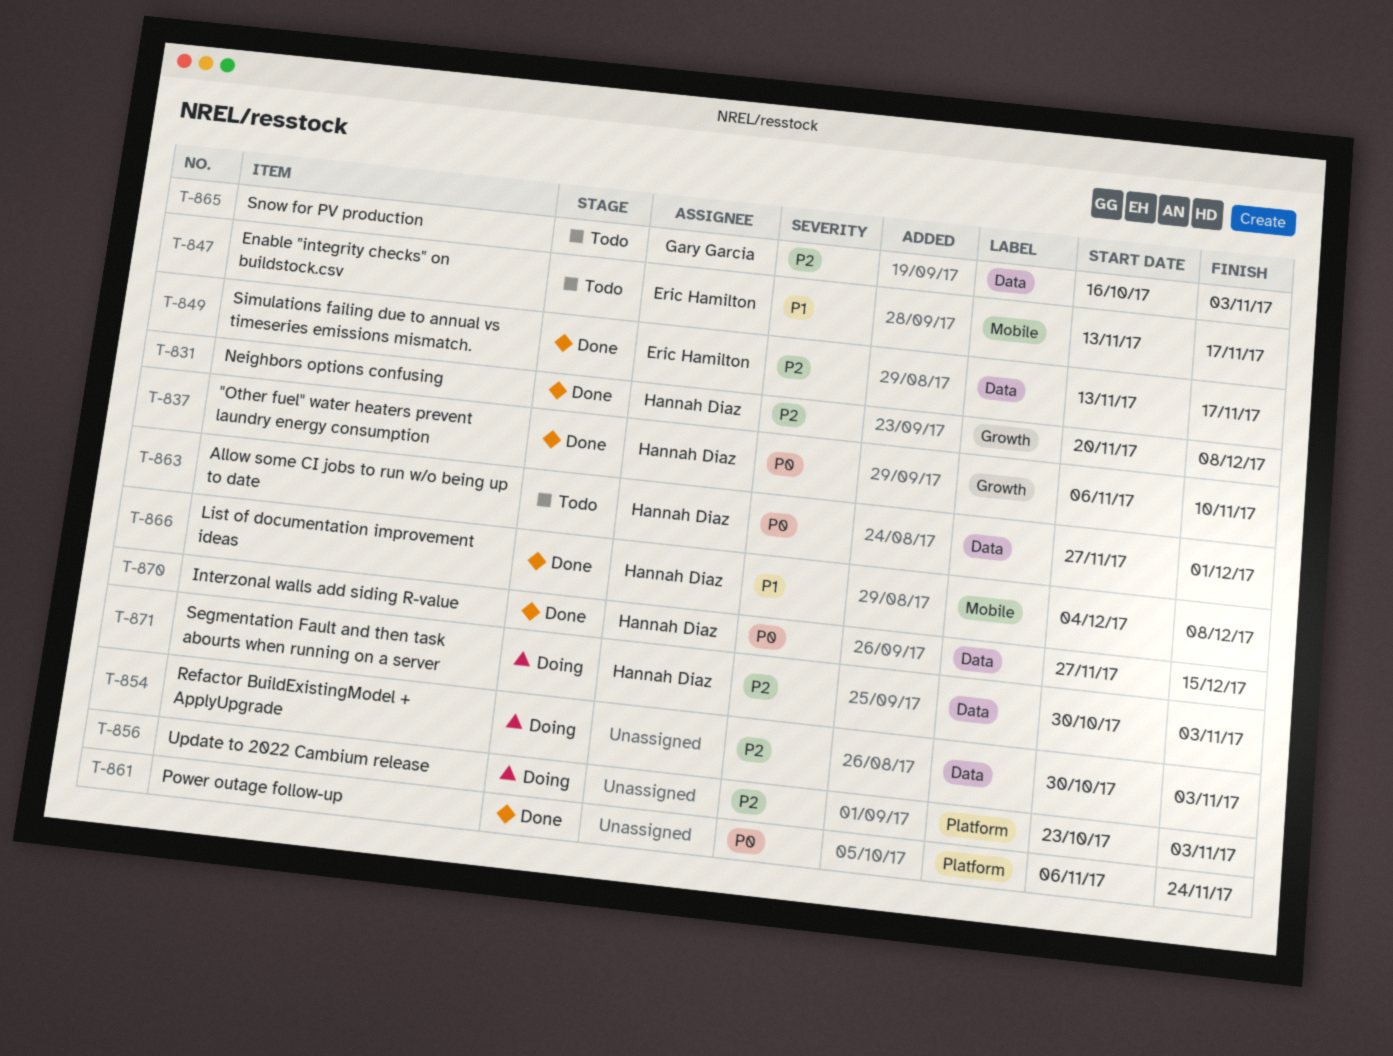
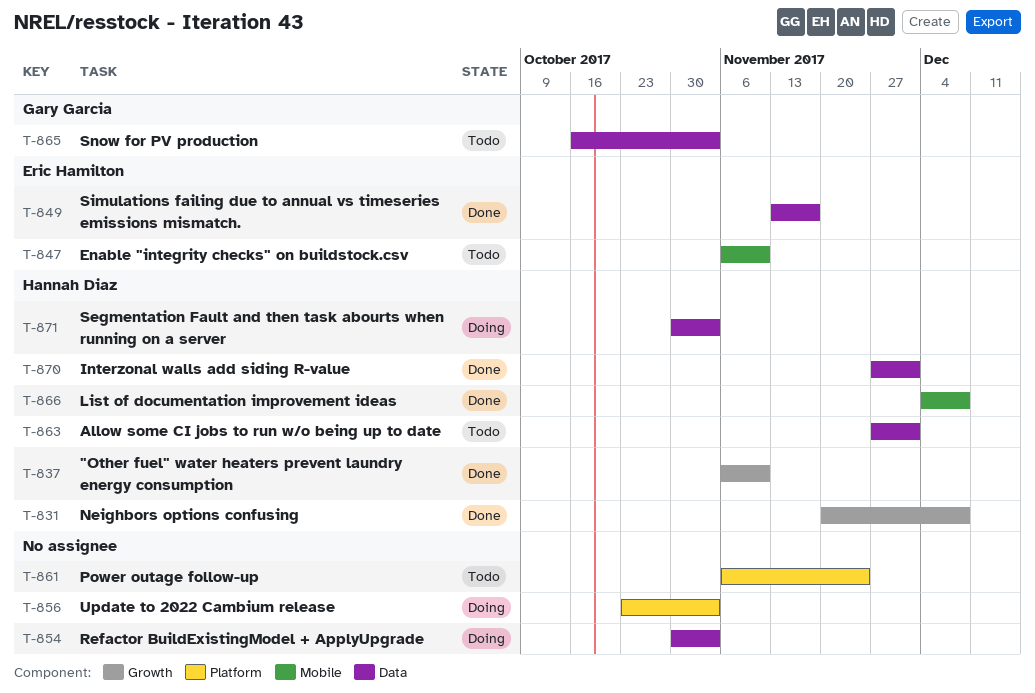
T-847, start: Nov 13 -> Nov 6
T-847, due: Nov 17 -> Nov 10
T-861, status: Done -> Todo
T-870, due: Dec 15 -> Dec 1

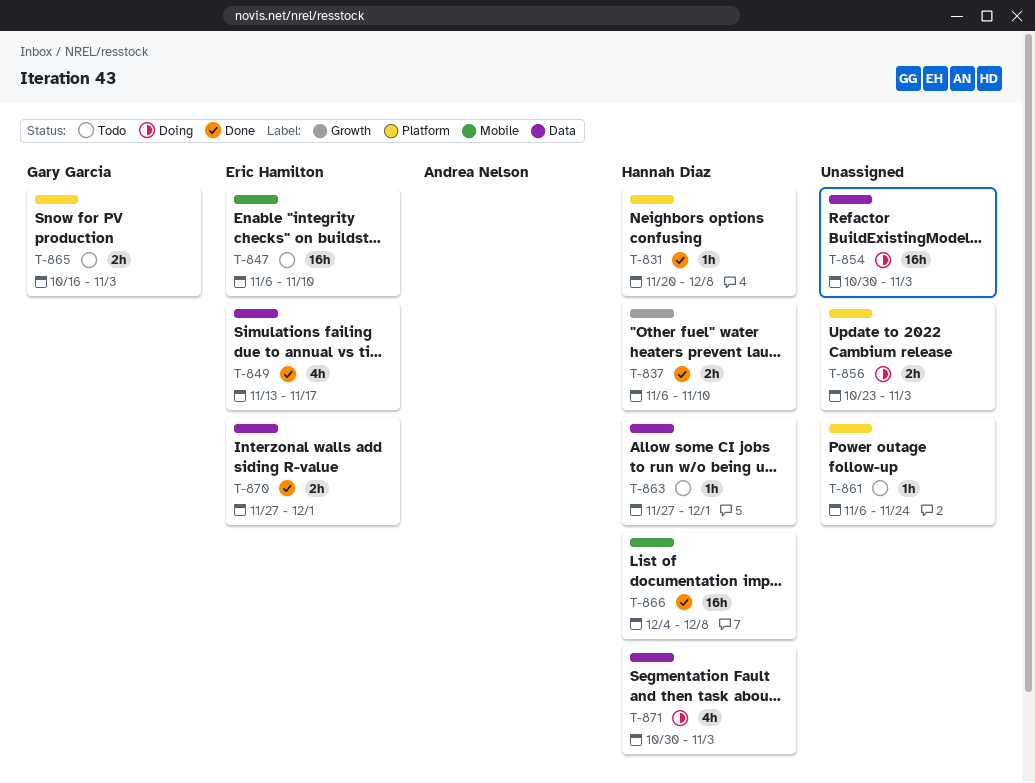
T-831, label: Growth -> Platform
T-865, label: Data -> Platform
T-870, owner: Hannah Diaz -> Eric Hamilton

